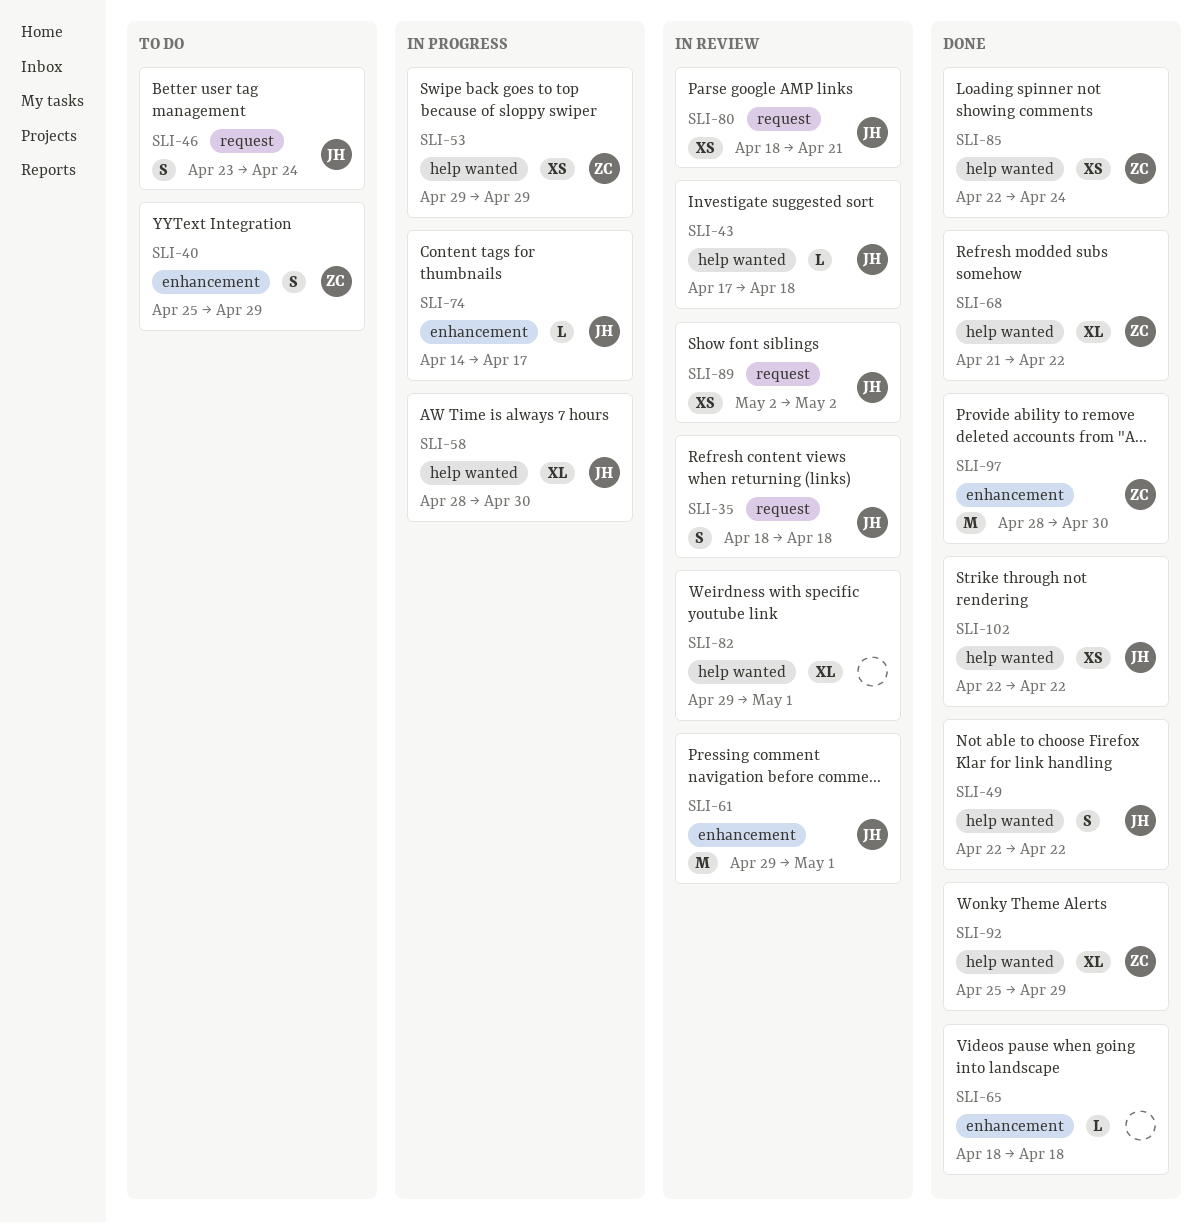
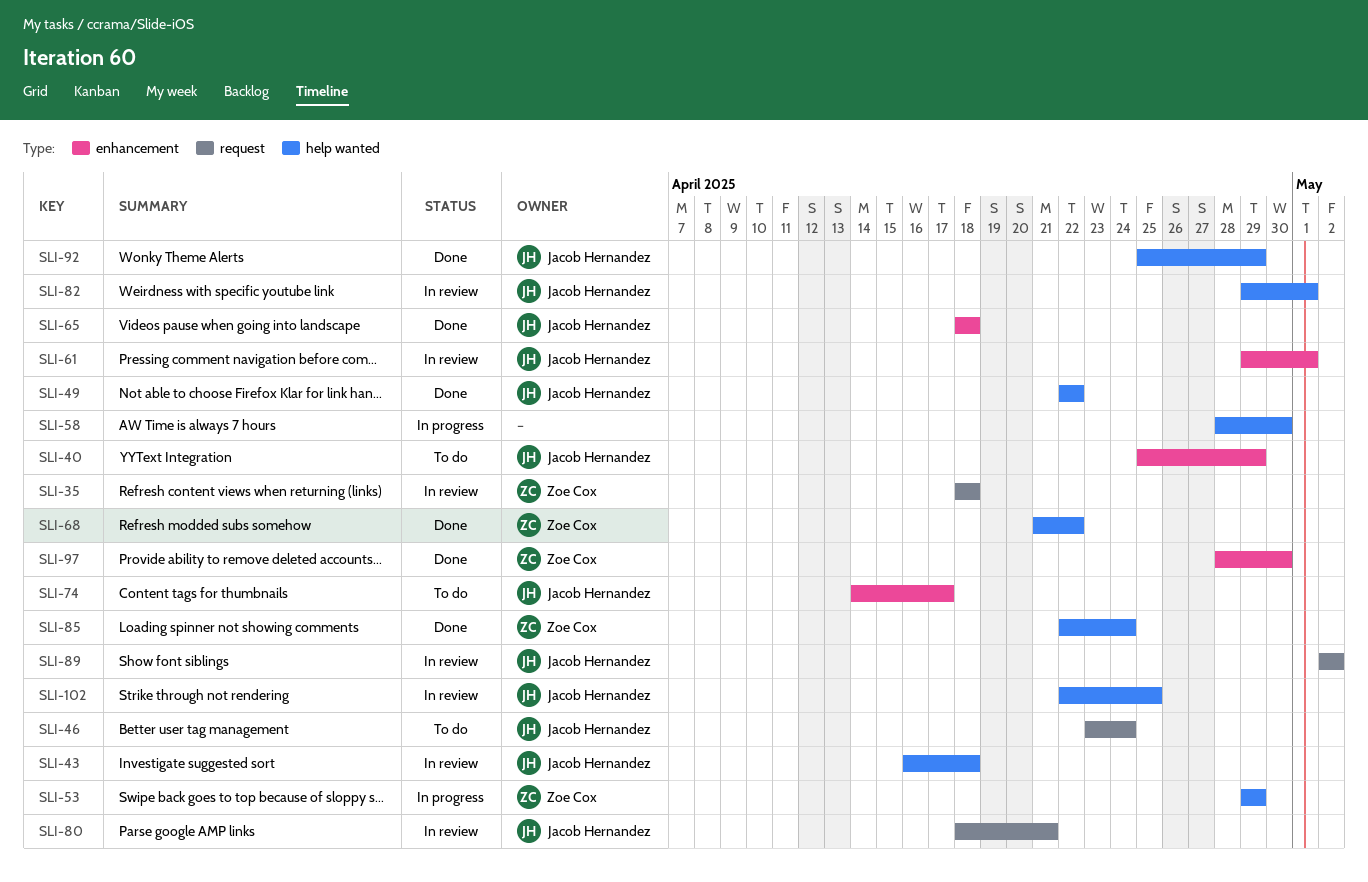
SLI-35, owner: Jacob Hernandez -> Zoe Cox
SLI-40, owner: Zoe Cox -> Jacob Hernandez
SLI-43, start: Apr 17 -> Apr 16
SLI-58, owner: Jacob Hernandez -> none
SLI-65, owner: none -> Jacob Hernandez
SLI-74, status: In progress -> To do
SLI-82, owner: none -> Jacob Hernandez
SLI-92, owner: Zoe Cox -> Jacob Hernandez
SLI-102, status: Done -> In review
SLI-102, due: Apr 22 -> Apr 25

